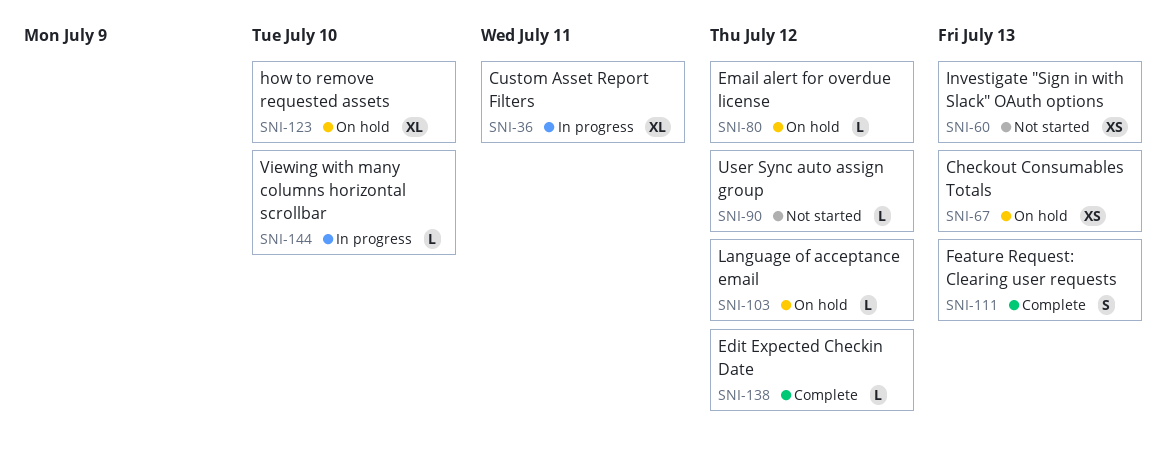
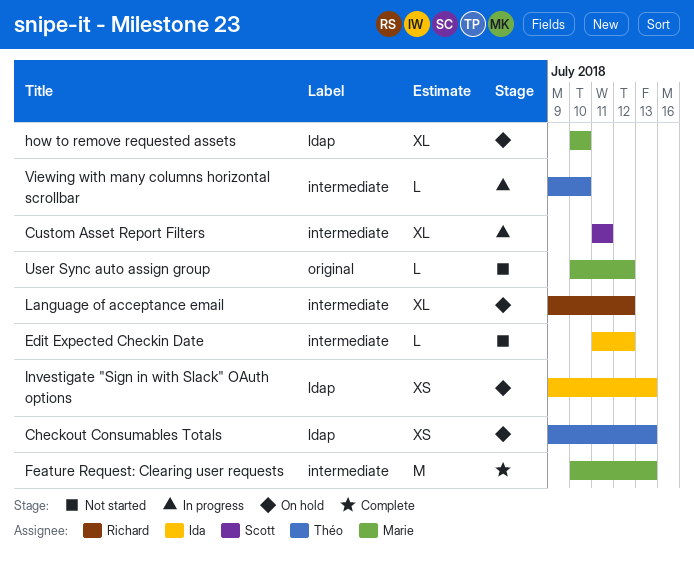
Edit Expected Checkin Date, status: Complete -> Not started
Email alert for overdue license: present -> none
Feature Request: Clearing user requests, estimate: S -> M
Investigate "Sign in with Slack" OAuth options, status: Not started -> On hold
Language of acceptance email, estimate: L -> XL

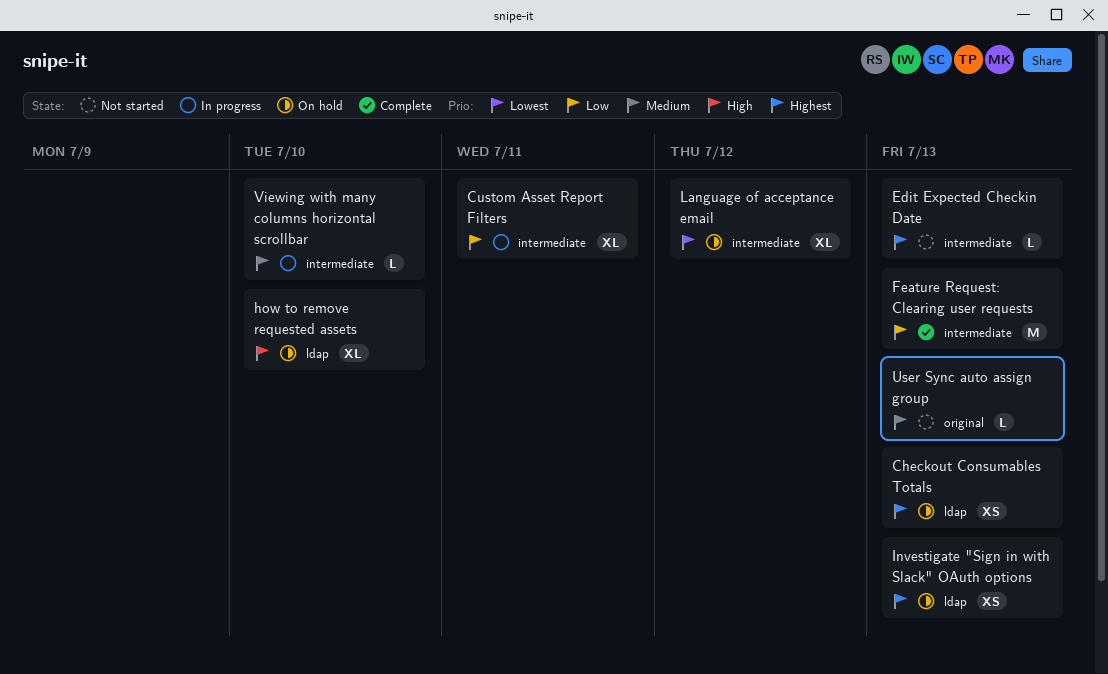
Edit Expected Checkin Date, due: Jul 12 -> Jul 13
User Sync auto assign group, due: Jul 12 -> Jul 13

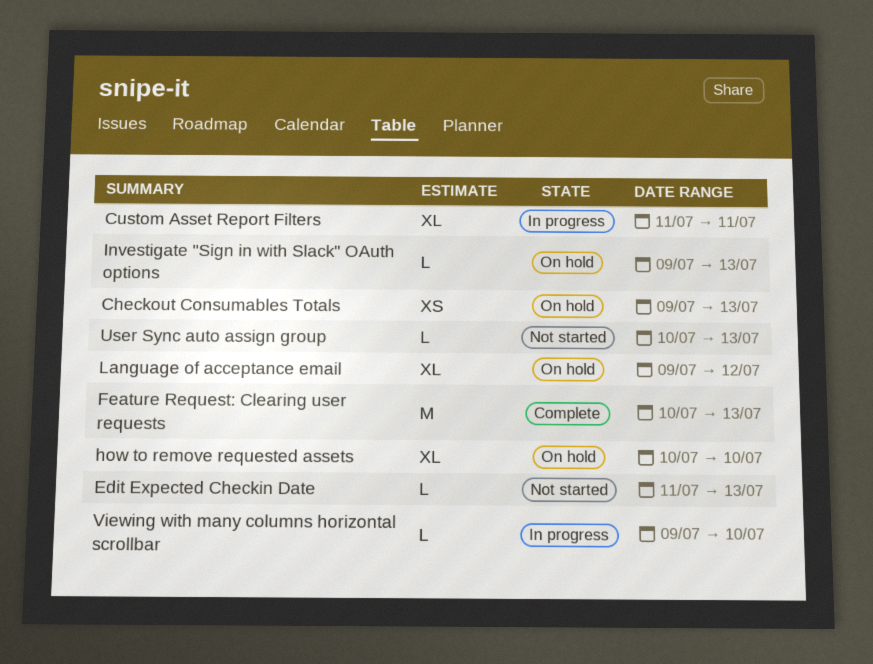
Investigate "Sign in with Slack" OAuth options, estimate: XS -> L

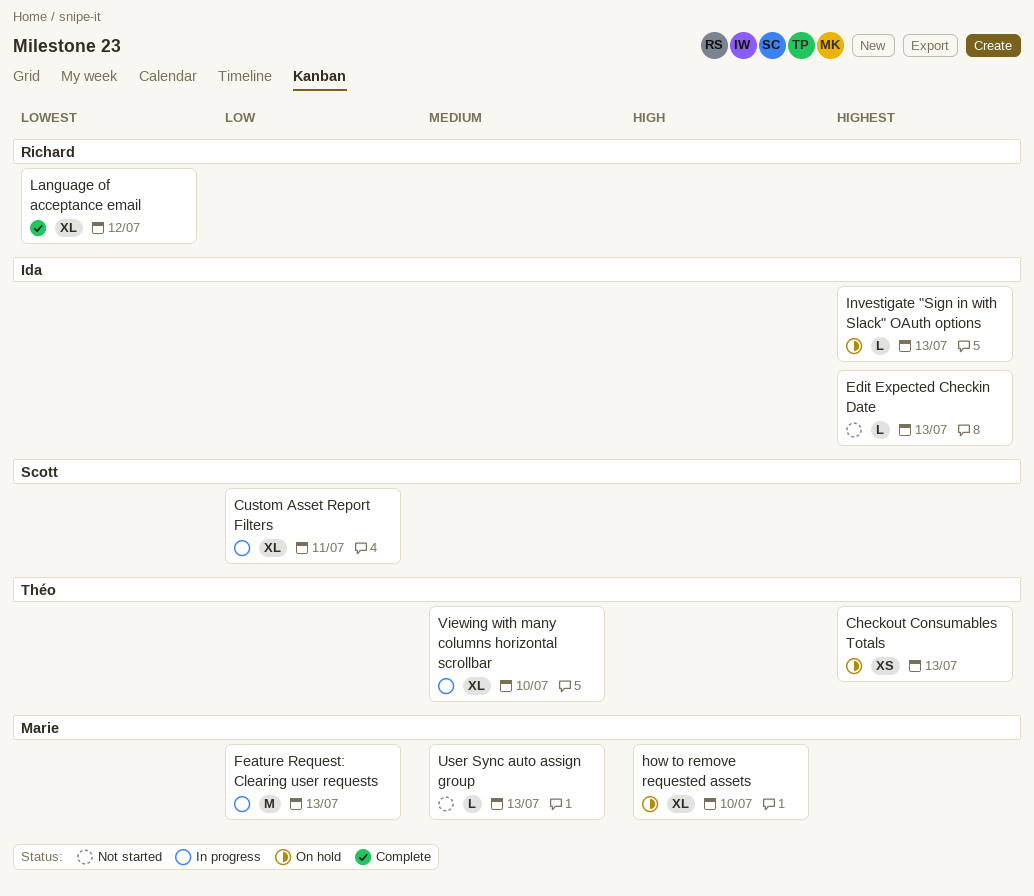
Feature Request: Clearing user requests, status: Complete -> In progress
Language of acceptance email, status: On hold -> Complete
Viewing with many columns horizontal scrollbar, estimate: L -> XL

